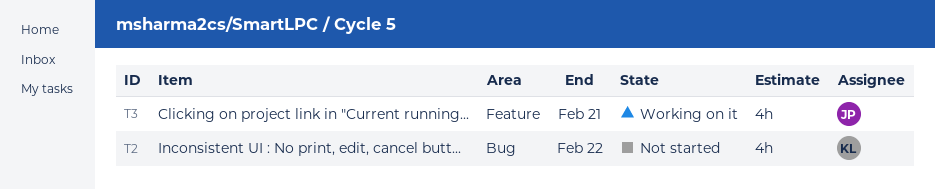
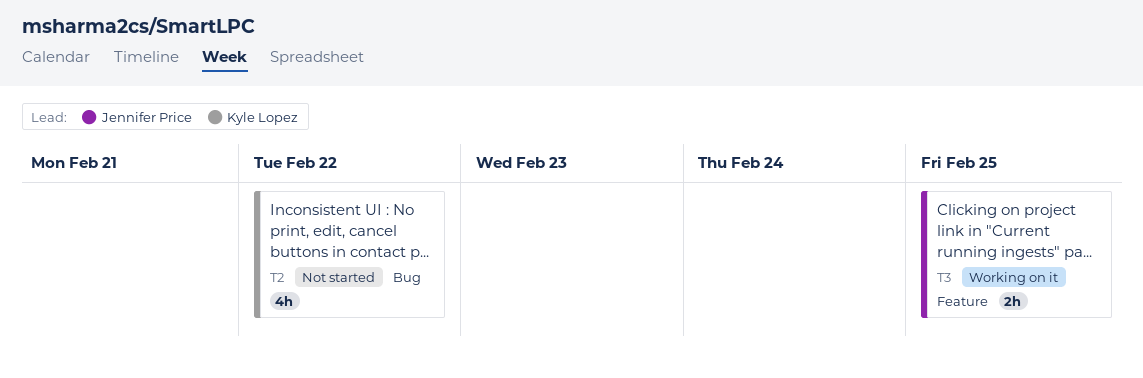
T3, estimate: 4h -> 2h
T3, due: Feb 21 -> Feb 25

